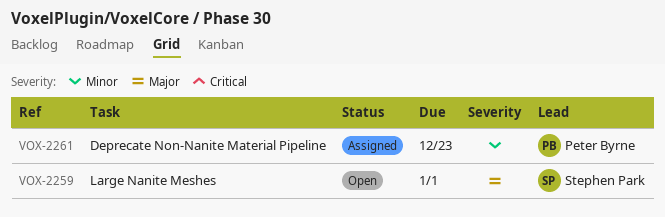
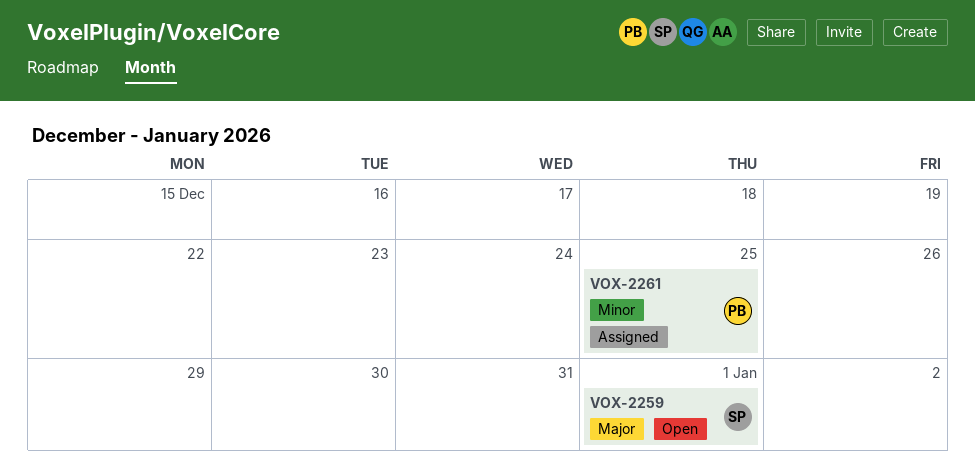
VOX-2261, due: Dec 23 -> Dec 25

